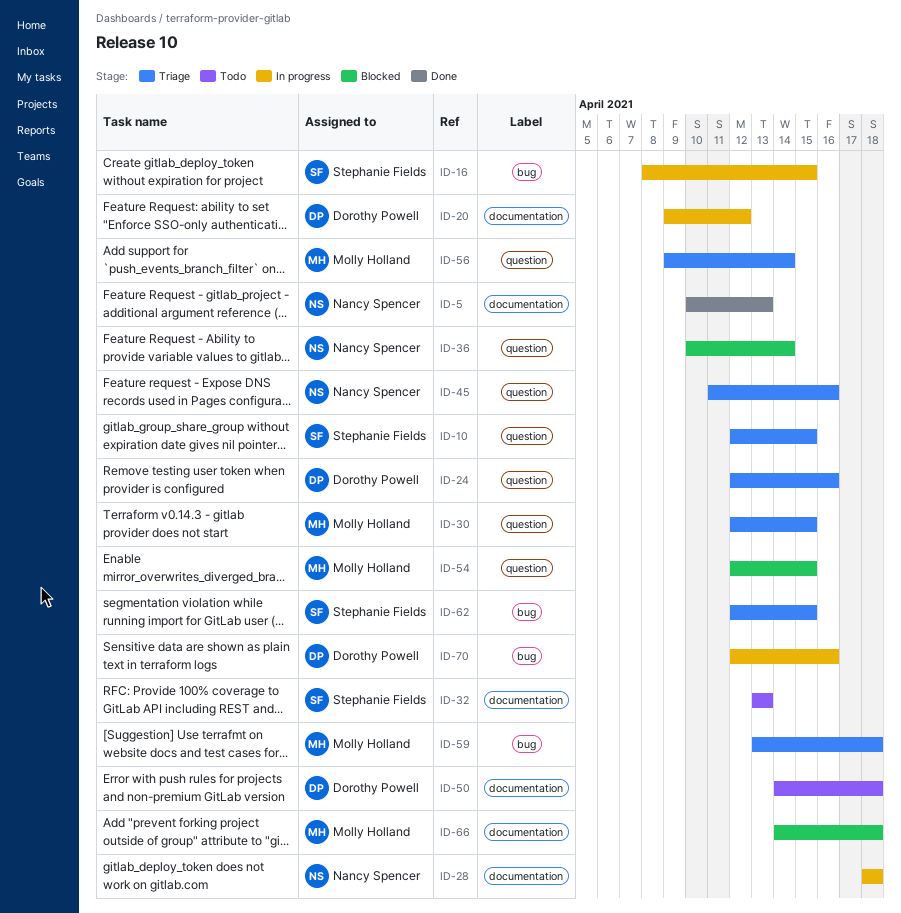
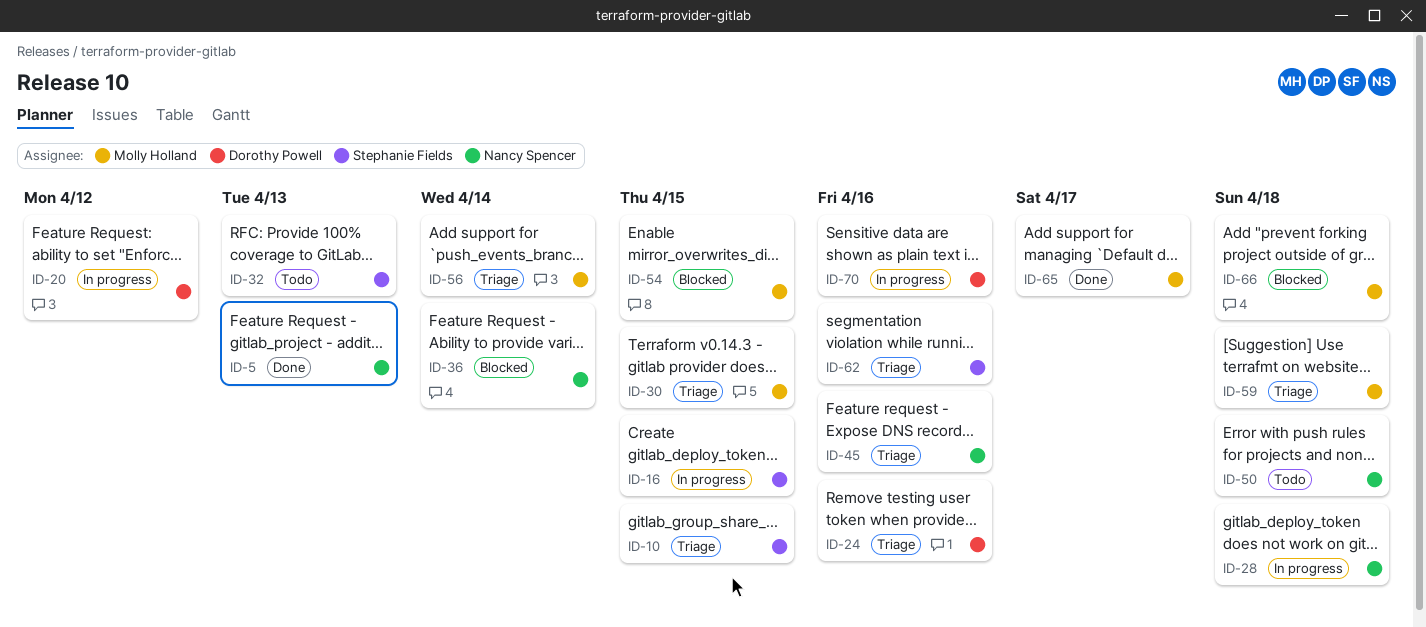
ID-50, owner: Dorothy Powell -> Nancy Spencer
ID-62, due: Apr 15 -> Apr 16
ID-65: none -> present

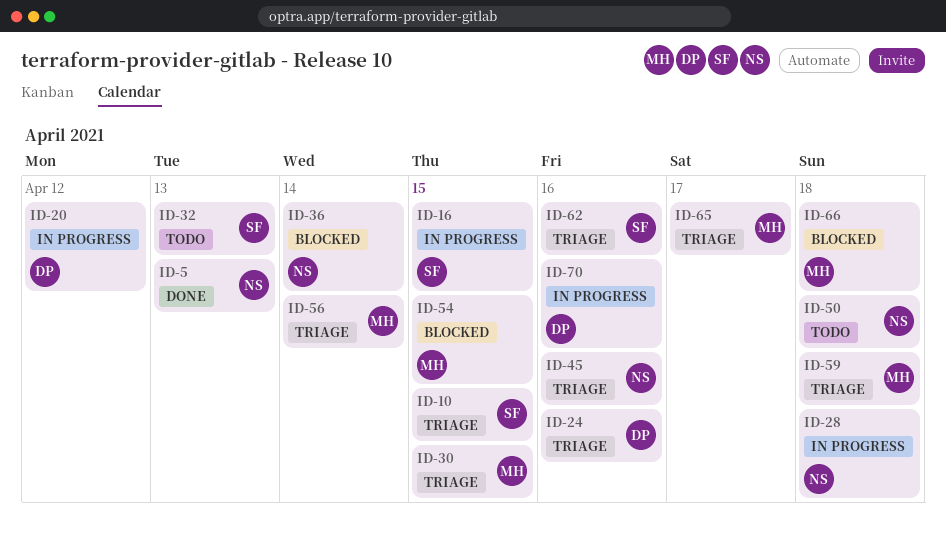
ID-65, status: Done -> Triage

